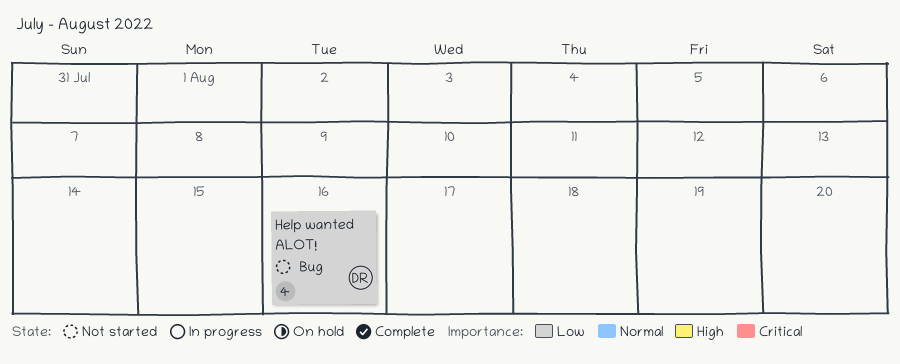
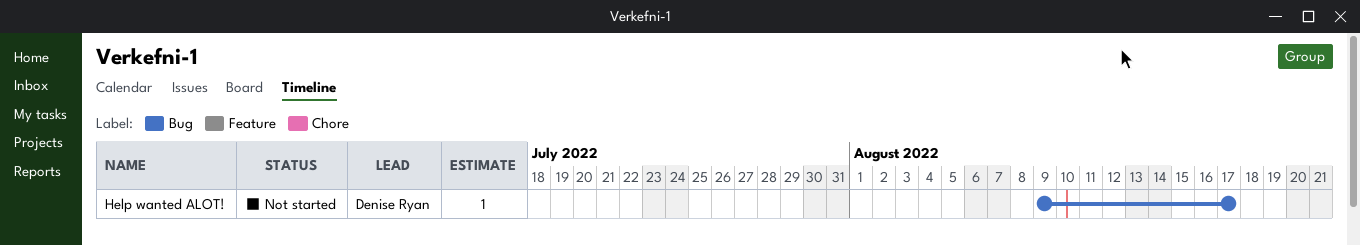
Help wanted ALOT!, estimate: 4 -> 1
Help wanted ALOT!, due: Aug 16 -> Aug 17

